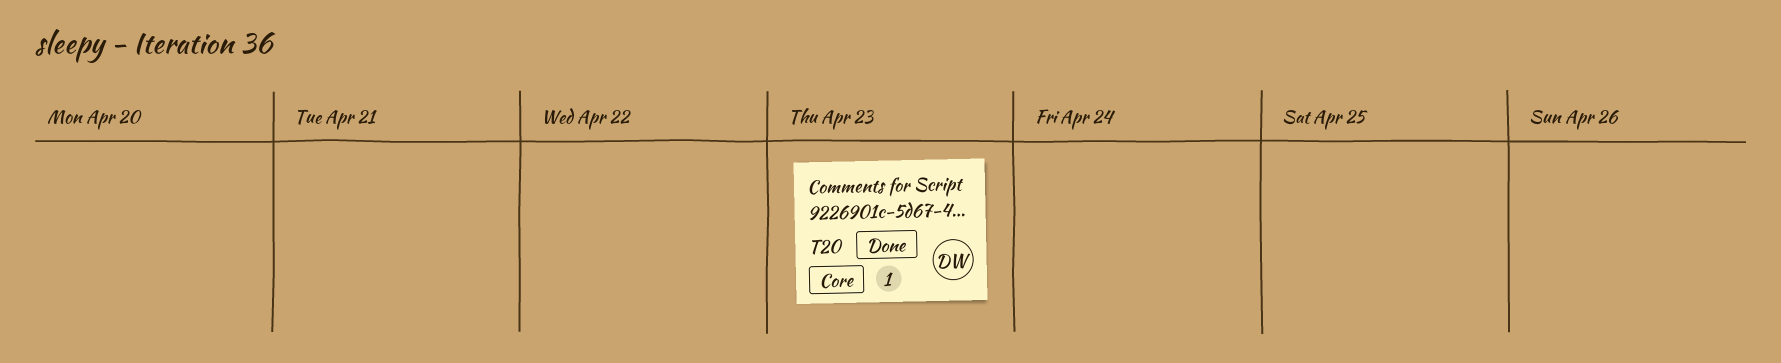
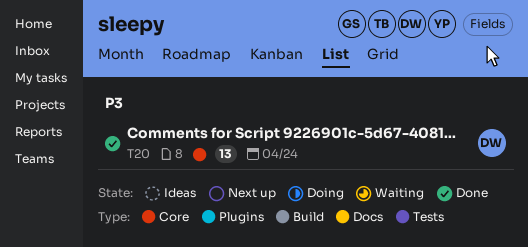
T20, estimate: 1 -> 13
T20, due: Apr 23 -> Apr 24

